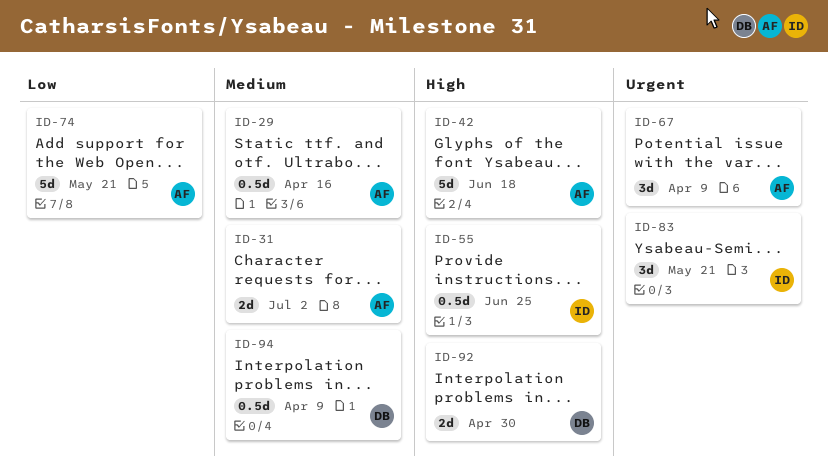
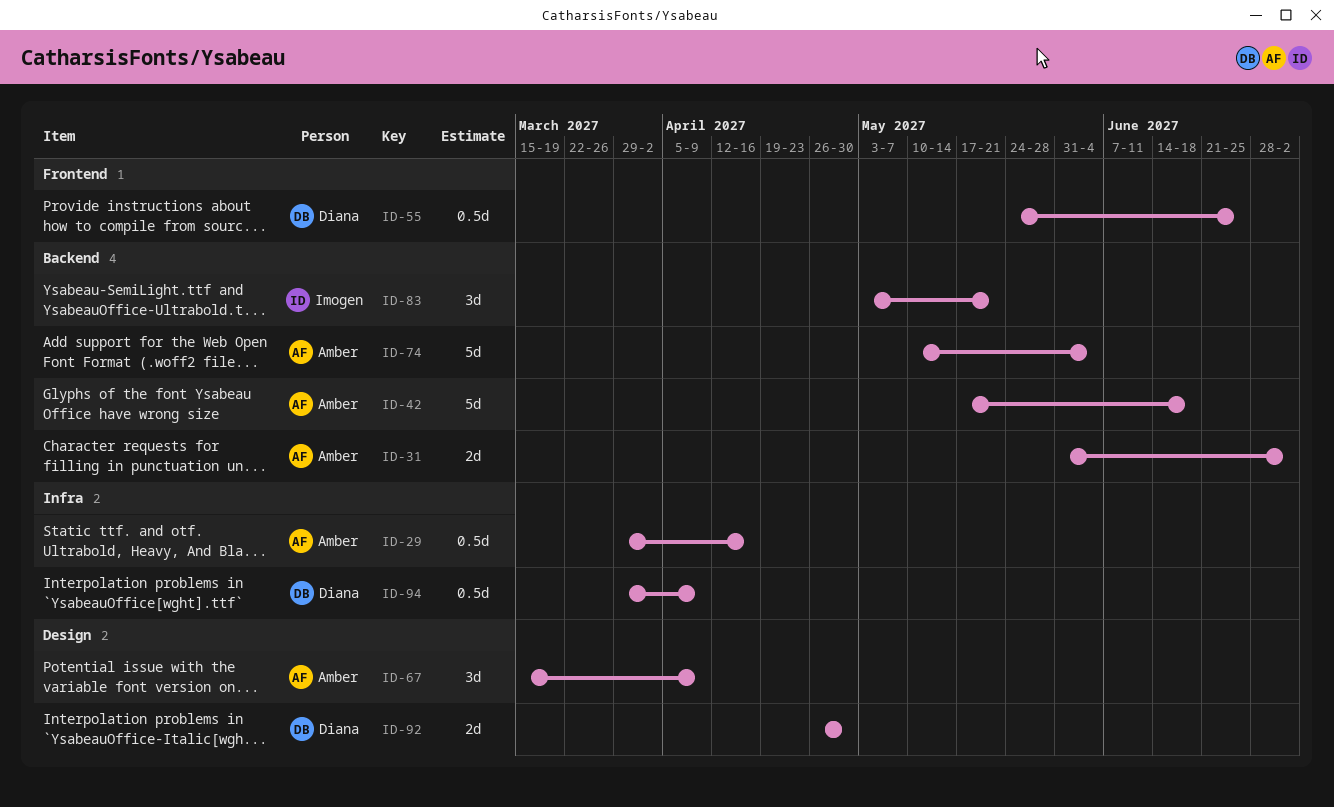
ID-55, owner: Imogen -> Diana
ID-74, due: May 21 -> Jun 4

